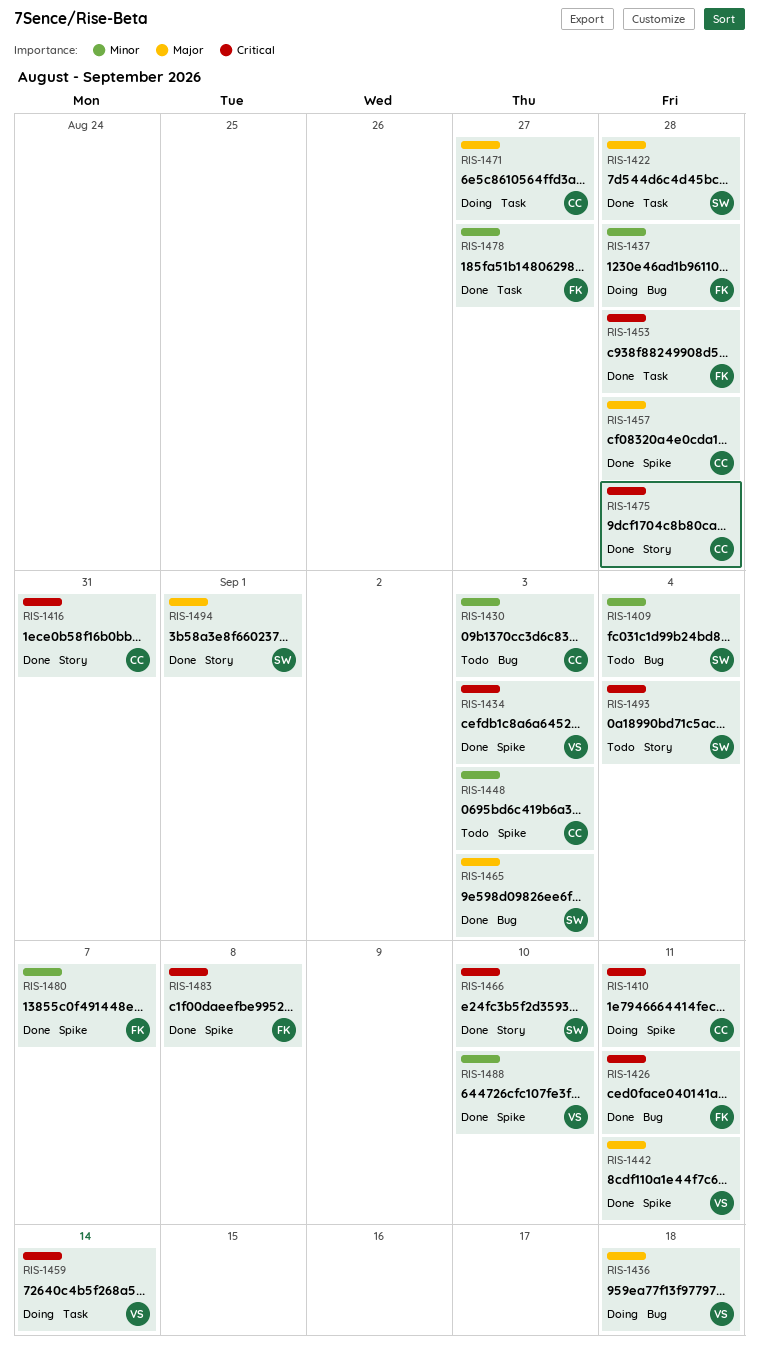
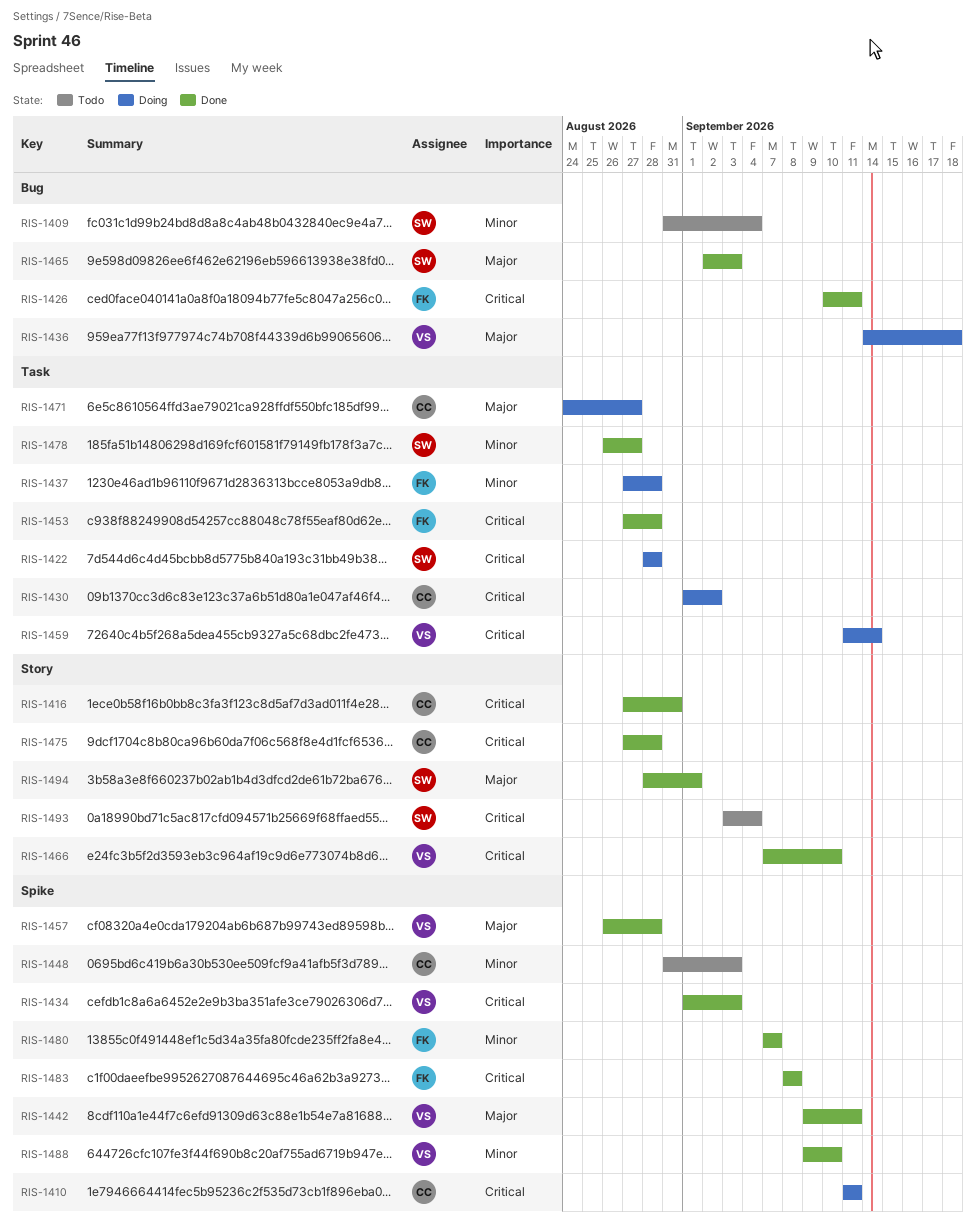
RIS-1422, status: Done -> Doing
RIS-1422, priority: Major -> Critical
RIS-1430, status: Todo -> Doing
RIS-1430, priority: Minor -> Critical
RIS-1430, label: Bug -> Task
RIS-1430, due: Sep 3 -> Sep 2
RIS-1437, label: Bug -> Task
RIS-1457, owner: CC -> VS
RIS-1466, owner: SW -> VS
RIS-1478, owner: FK -> SW

